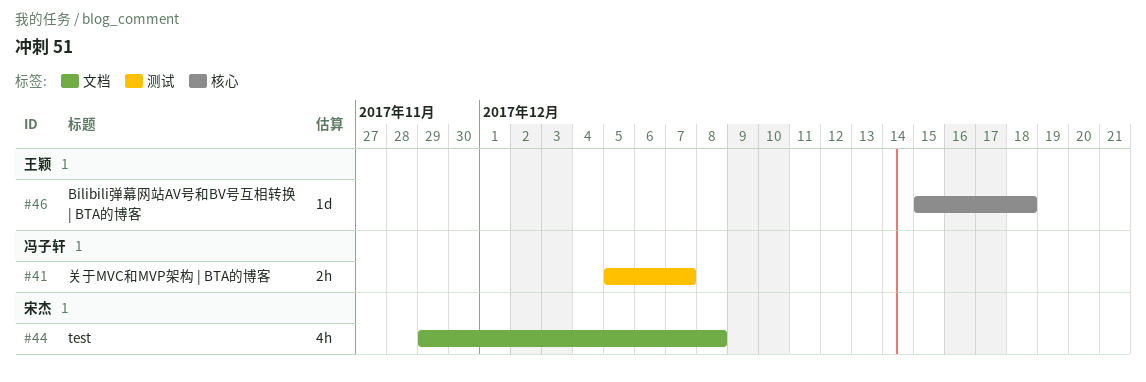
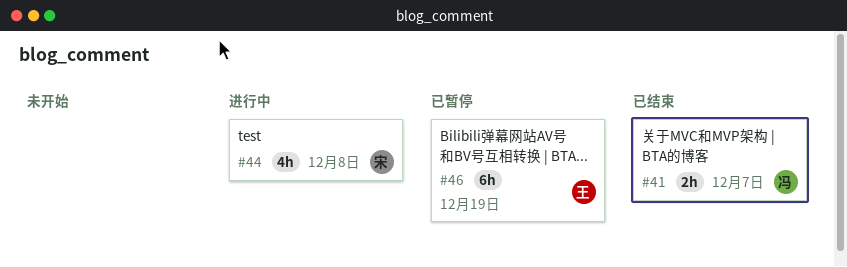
#46, estimate: 1d -> 6h
#46, due: Dec 18 -> Dec 19

